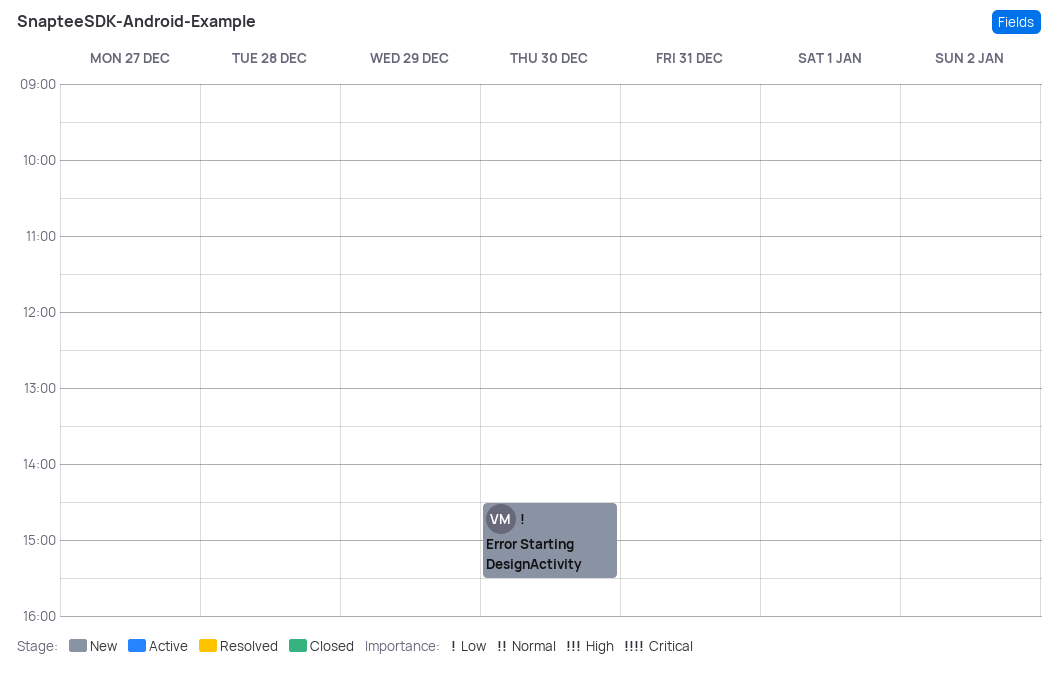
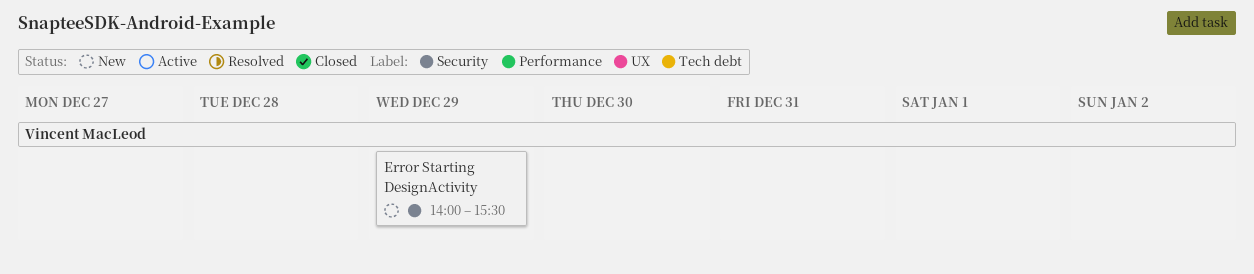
Error Starting DesignActivity, day: Dec 30 -> Dec 29
Error Starting DesignActivity, begins: 14:30 -> 14:00

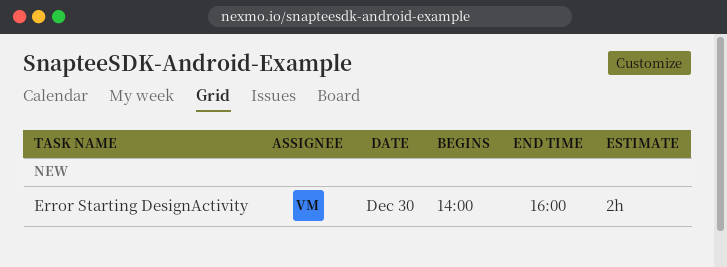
Error Starting DesignActivity, day: Dec 29 -> Dec 30
Error Starting DesignActivity, ends: 15:30 -> 16:00

